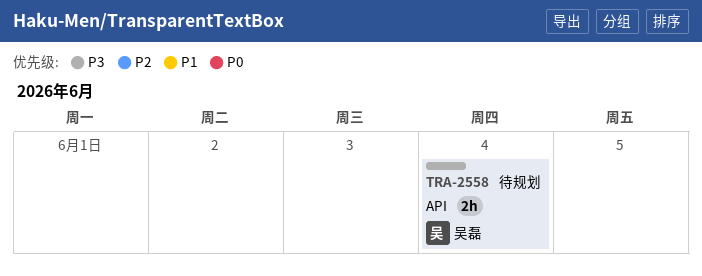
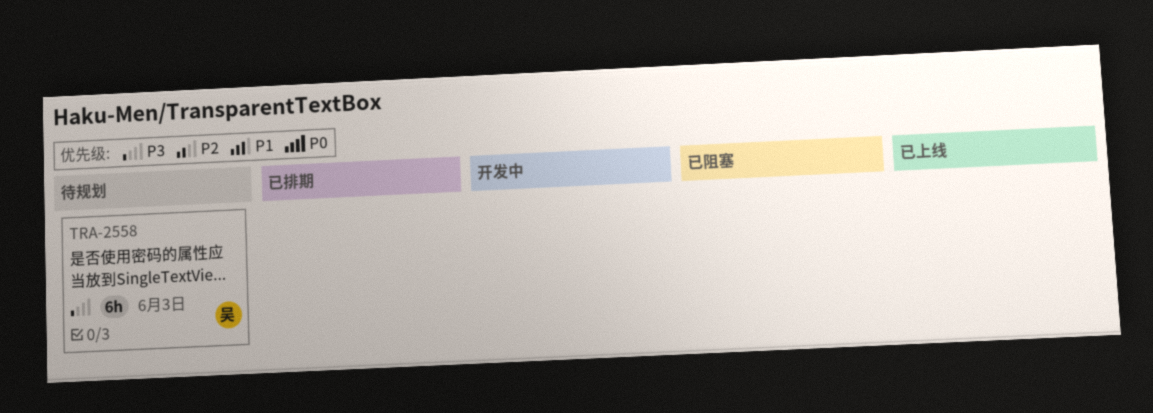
TRA-2558, estimate: 2h -> 6h
TRA-2558, day: Jun 4 -> Jun 3

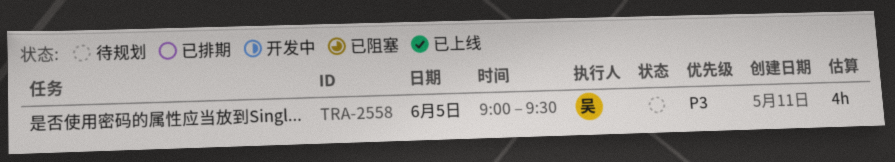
TRA-2558, estimate: 6h -> 4h
TRA-2558, day: Jun 3 -> Jun 5

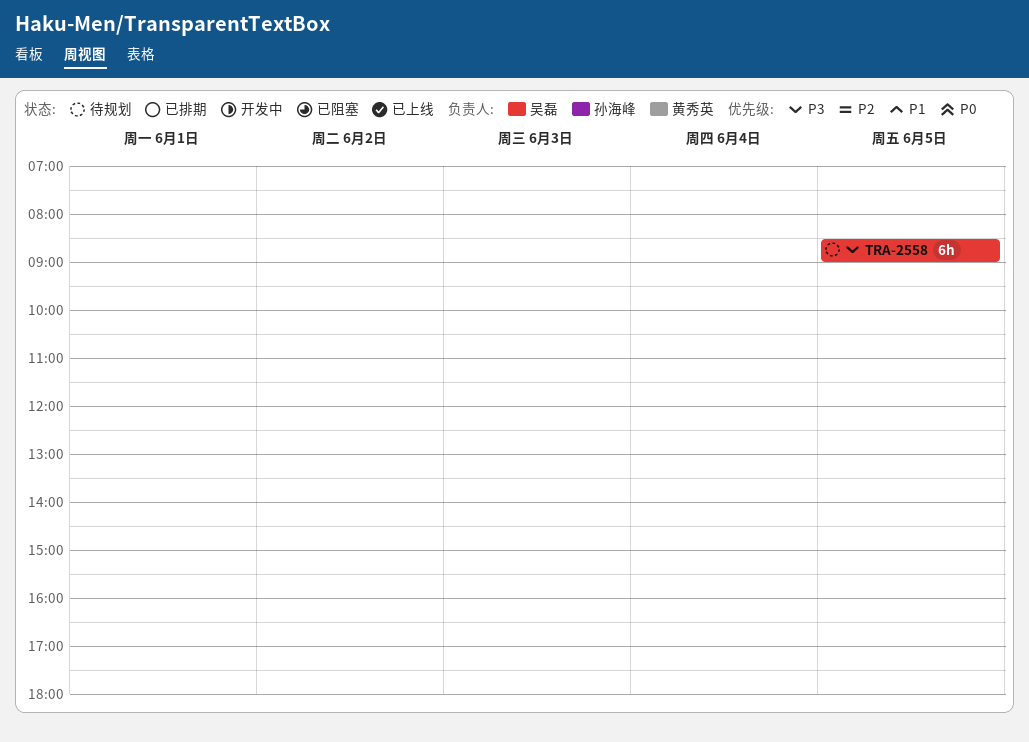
TRA-2558, estimate: 4h -> 6h
TRA-2558, begins: 09:00 -> 08:30
TRA-2558, ends: 09:30 -> 09:00

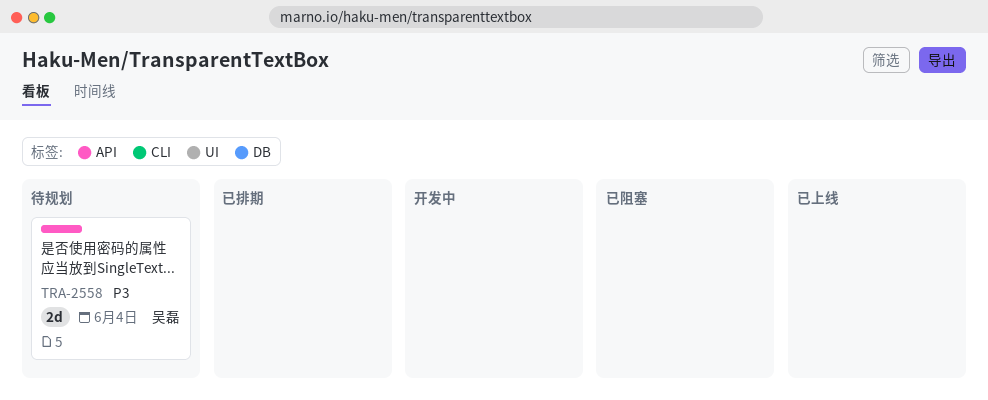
TRA-2558, estimate: 6h -> 2d
TRA-2558, day: Jun 5 -> Jun 4

